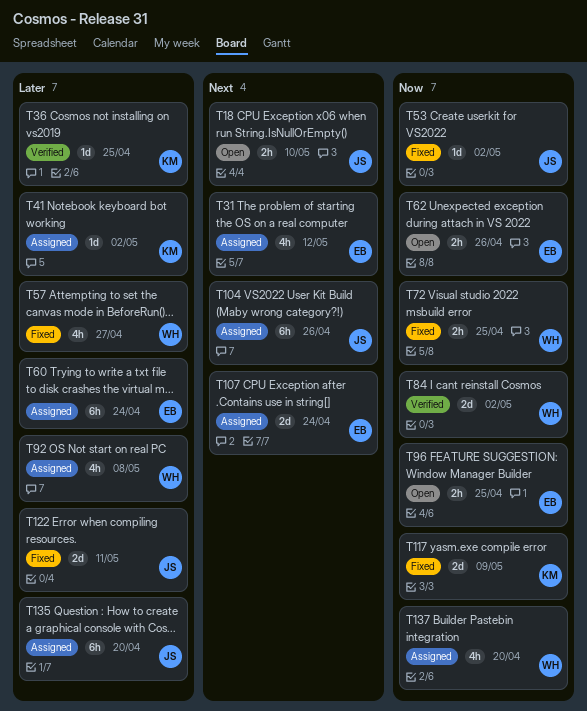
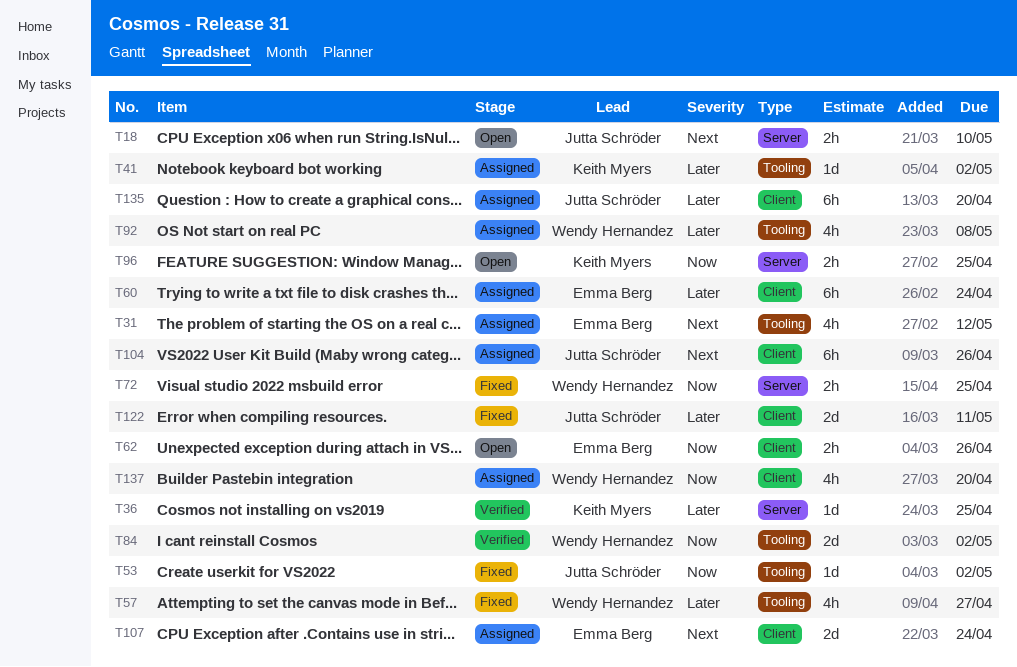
T96, owner: Emma Berg -> Keith Myers
T117: present -> none

